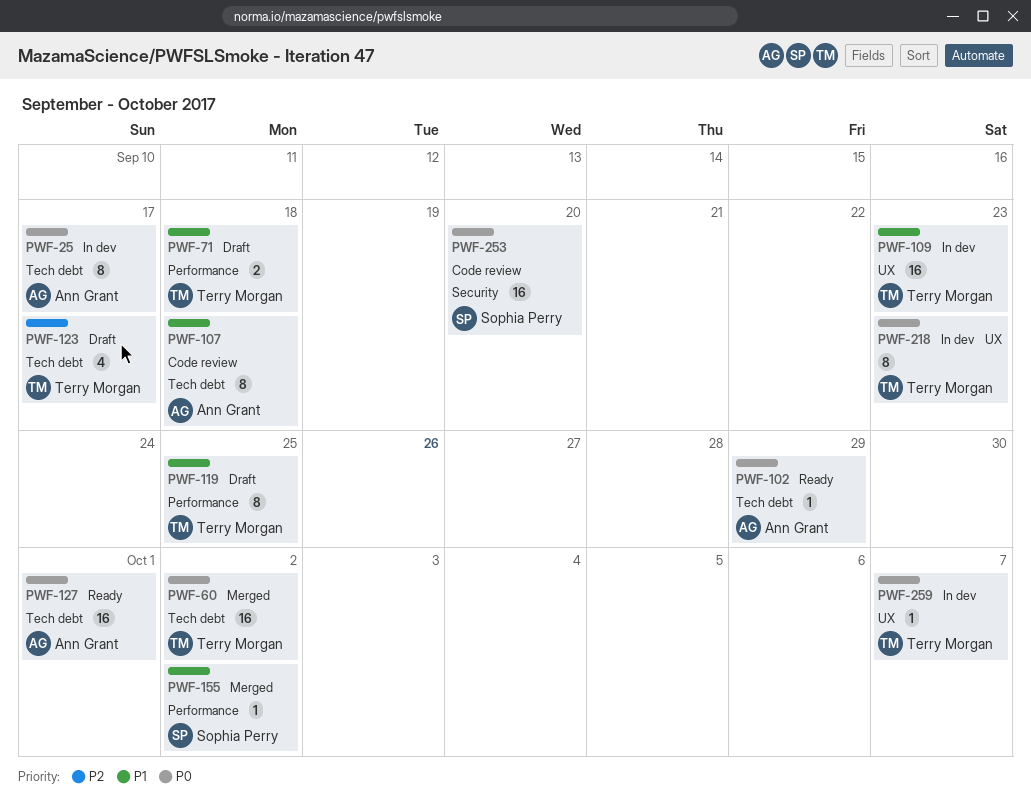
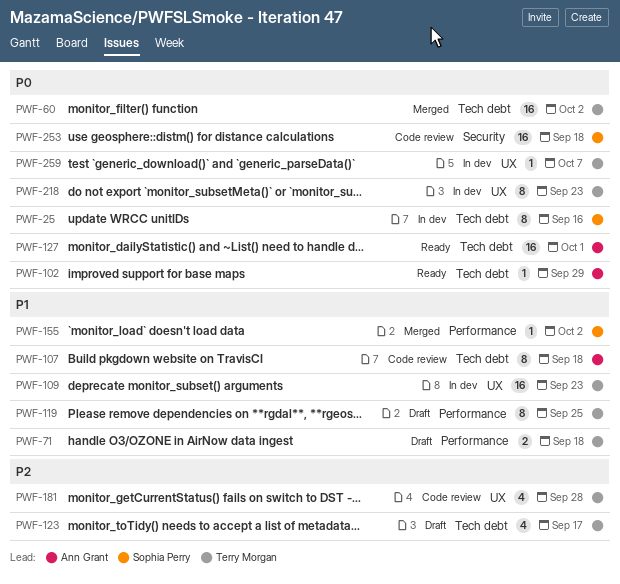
PWF-25, owner: Ann Grant -> Sophia Perry
PWF-25, due: Sep 17 -> Sep 16
PWF-181: none -> present
PWF-253, due: Sep 20 -> Sep 18

